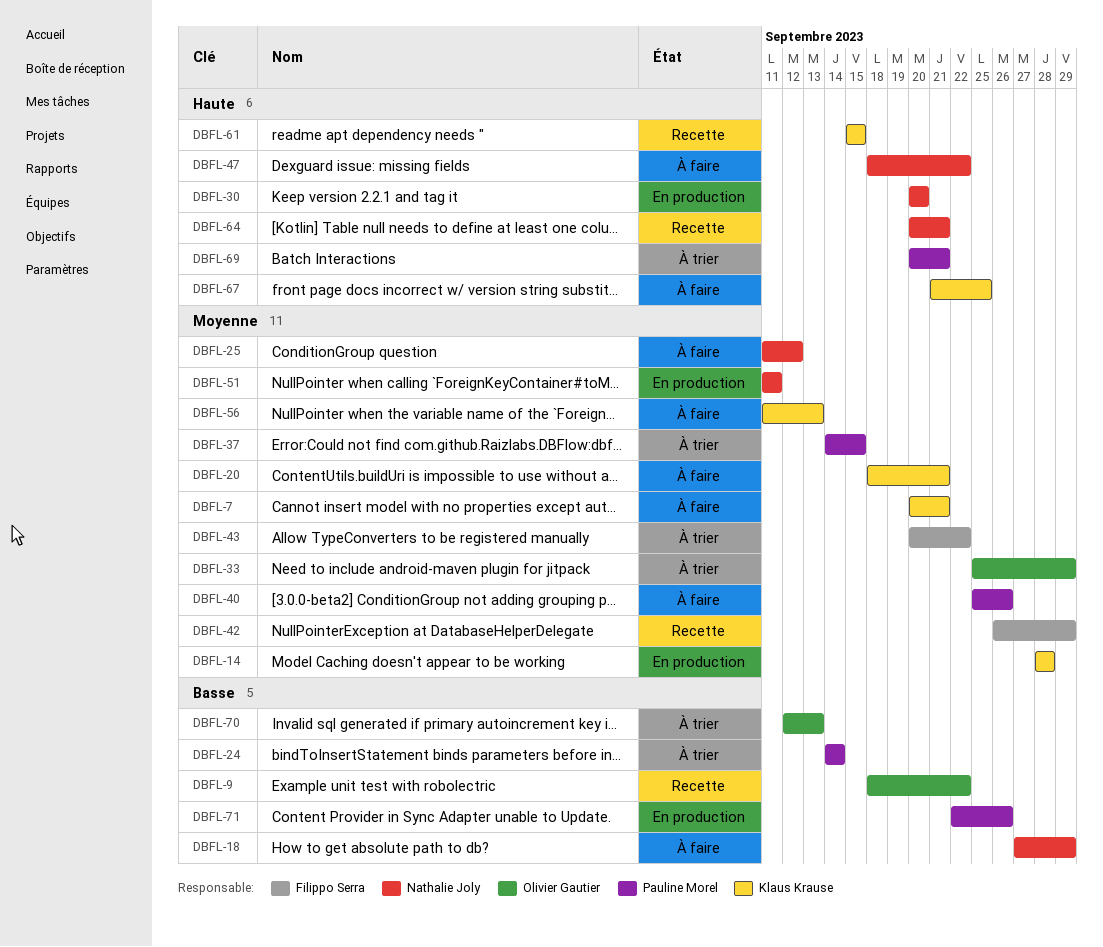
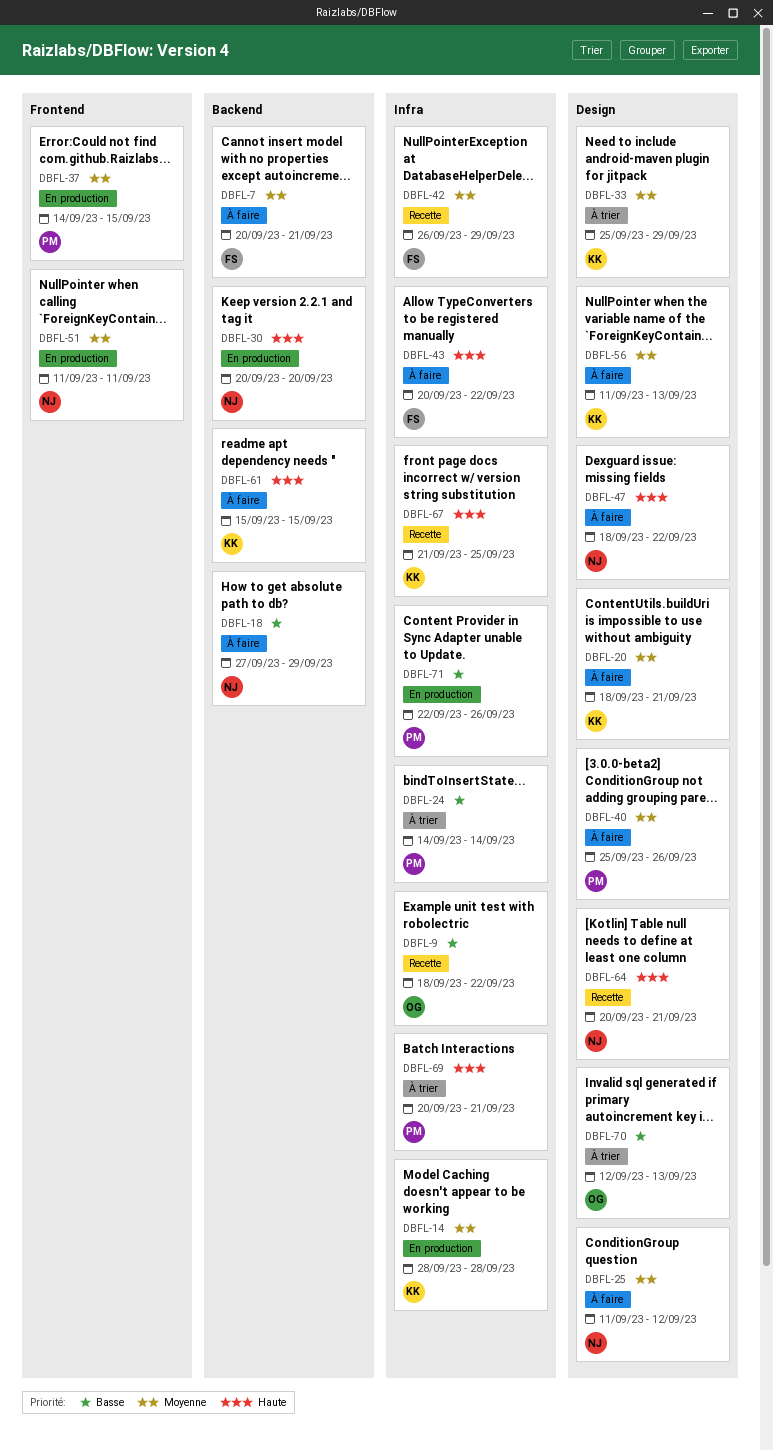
DBFL-7, owner: Klaus Krause -> Filippo Serra
DBFL-33, owner: Olivier Gautier -> Klaus Krause
DBFL-37, status: À trier -> En production
DBFL-43, status: À trier -> À faire
DBFL-43, priority: Moyenne -> Haute
DBFL-61, status: Recette -> À faire
DBFL-67, status: À faire -> Recette

